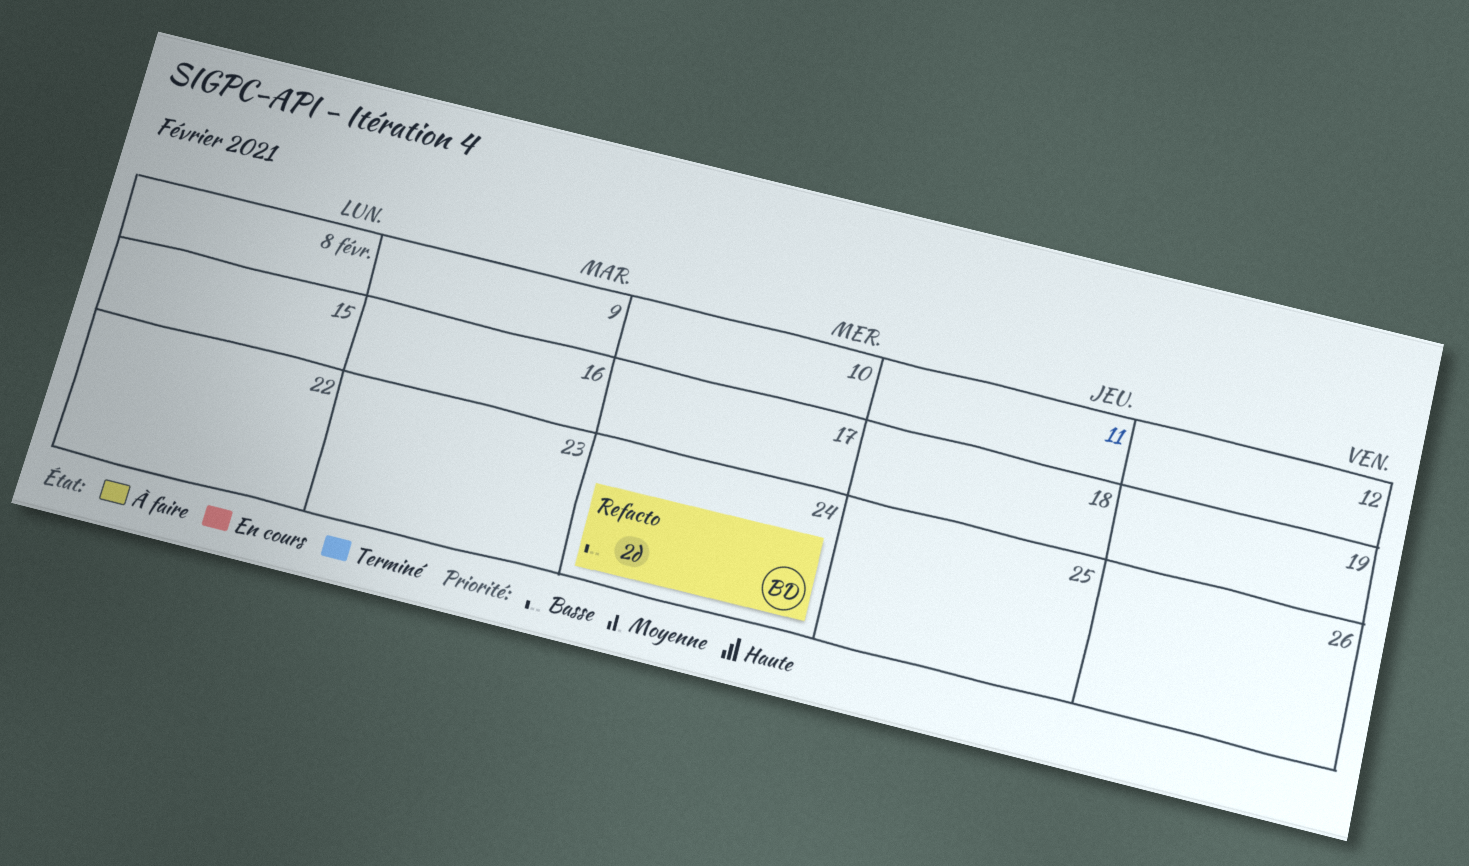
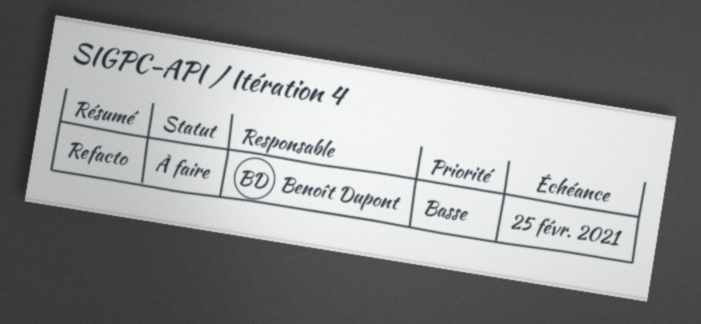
Refacto, due: Feb 24 -> Feb 25

